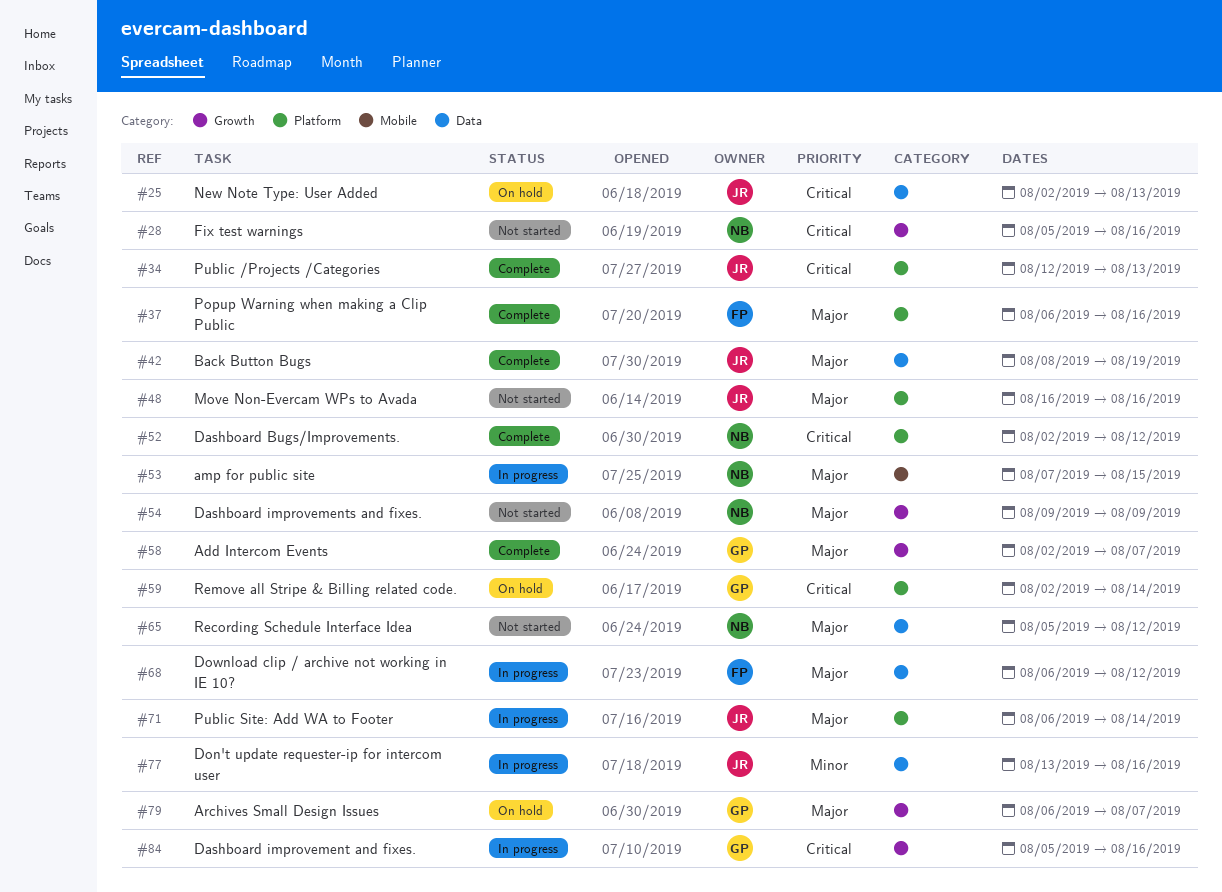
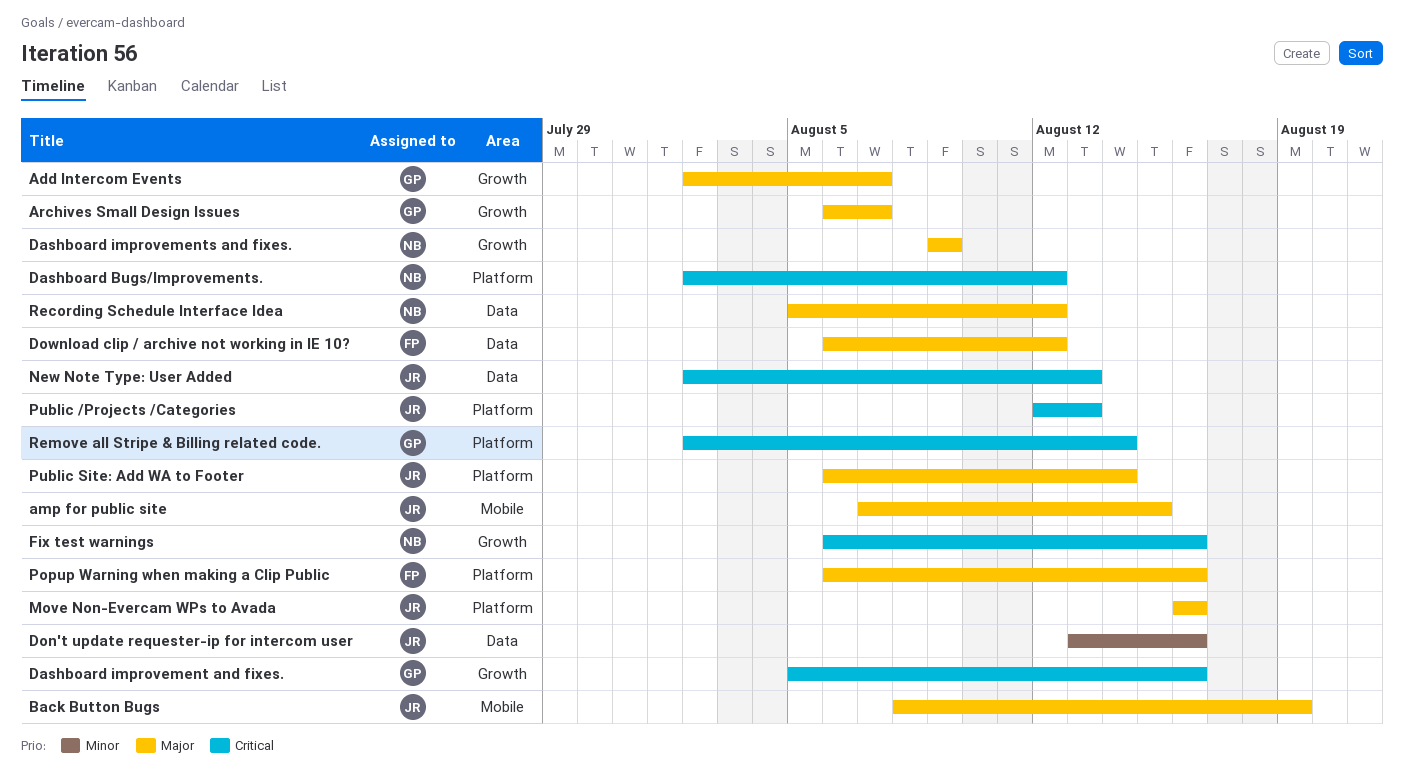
amp for public site, owner: NB -> JR
Back Button Bugs, label: Data -> Mobile
Fix test warnings, start: Aug 5 -> Aug 6

